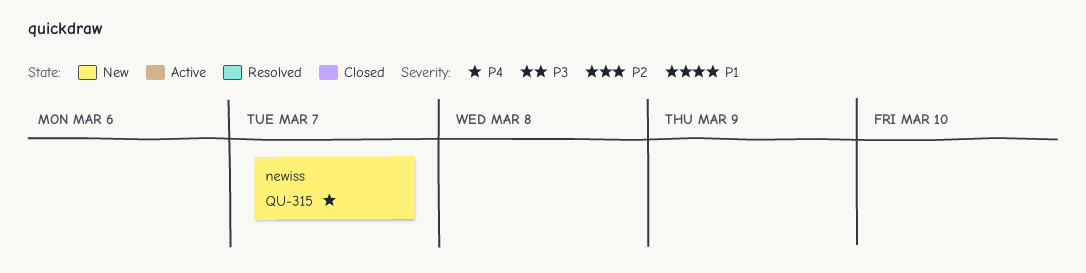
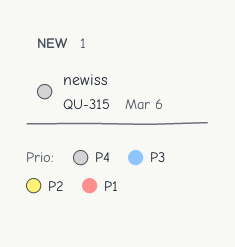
QU-315, due: Mar 7 -> Mar 6

